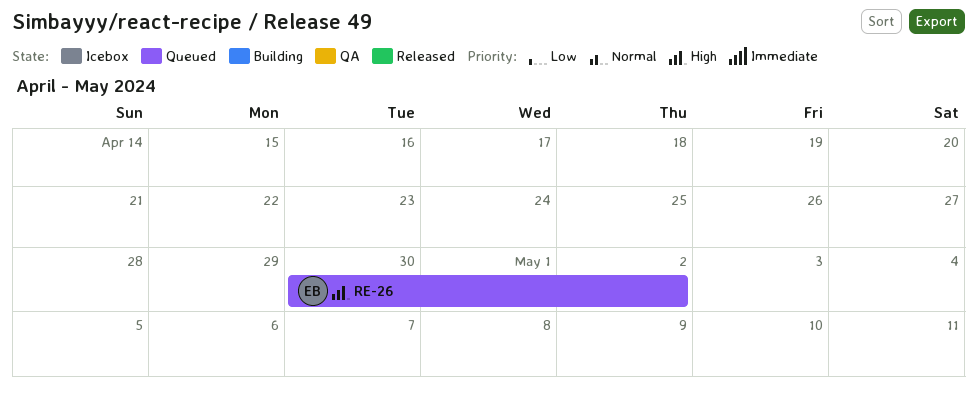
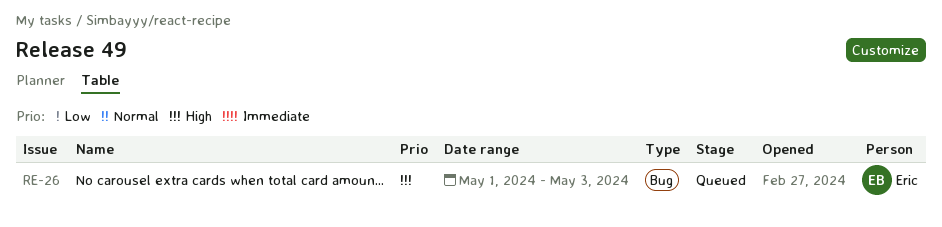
RE-26, start: Apr 30 -> May 1
RE-26, due: May 2 -> May 3

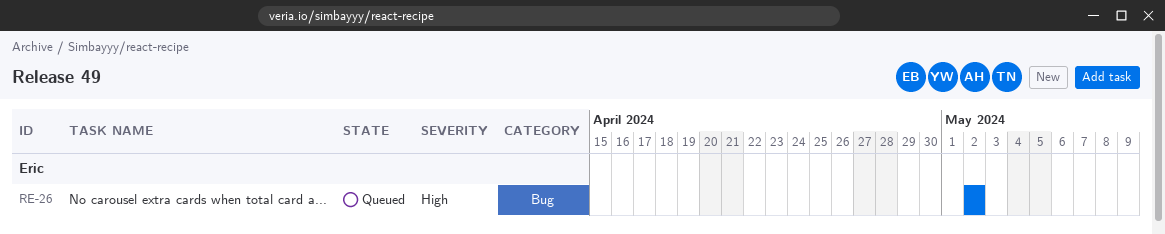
RE-26, start: May 1 -> May 2
RE-26, due: May 3 -> May 2

